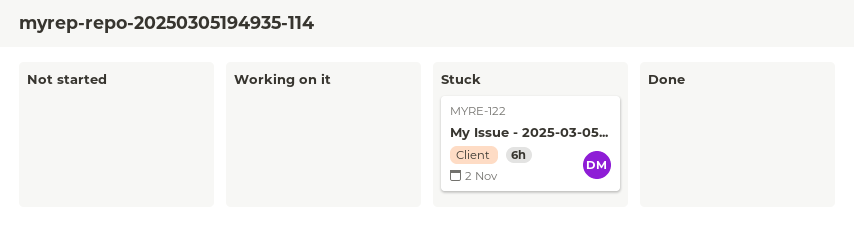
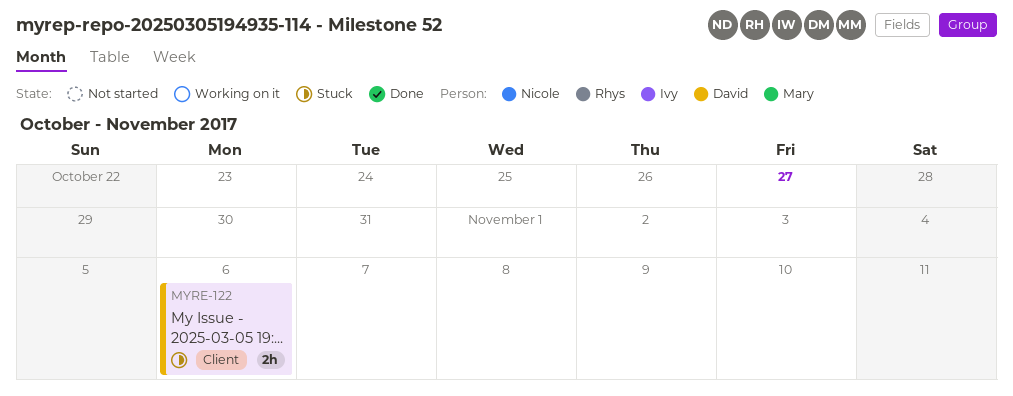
MYRE-122, estimate: 6h -> 2h
MYRE-122, due: Nov 2 -> Nov 6

